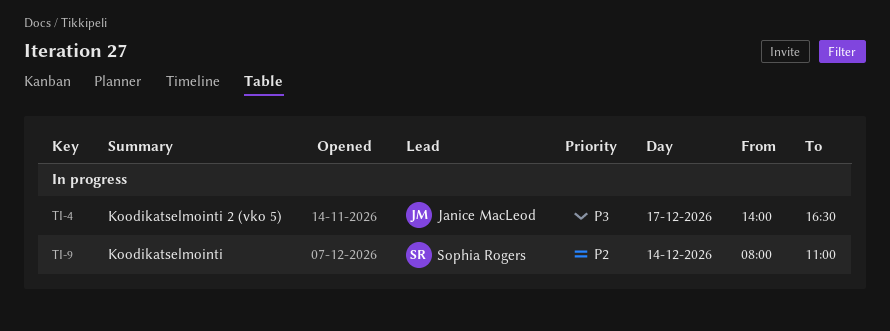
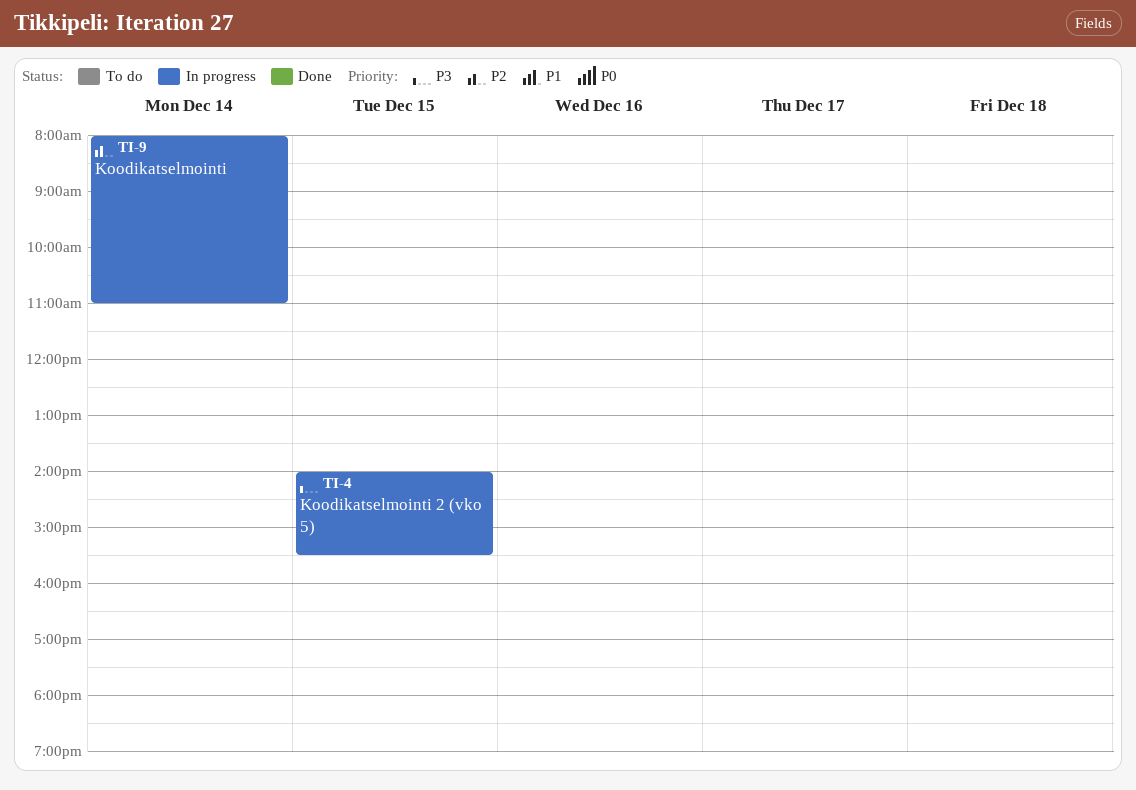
TI-4, day: Dec 17 -> Dec 15
TI-4, ends: 16:30 -> 15:30

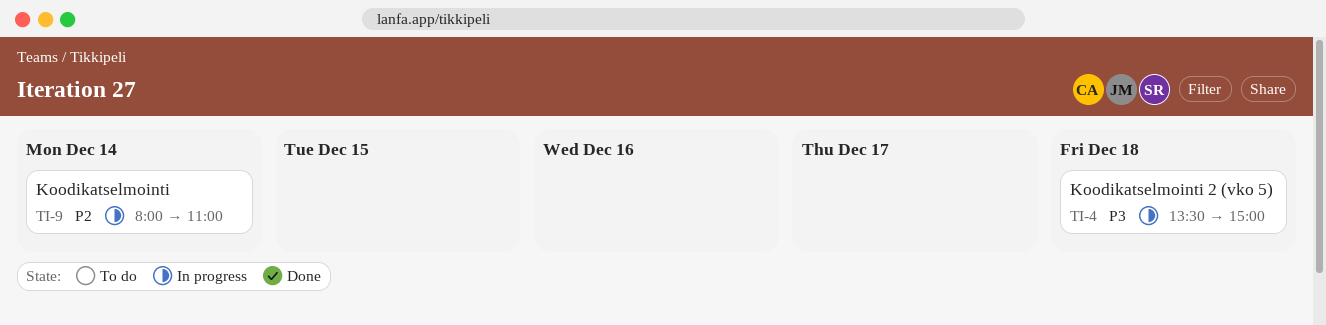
TI-4, day: Dec 15 -> Dec 18
TI-4, begins: 14:00 -> 13:30
TI-4, ends: 15:30 -> 15:00

